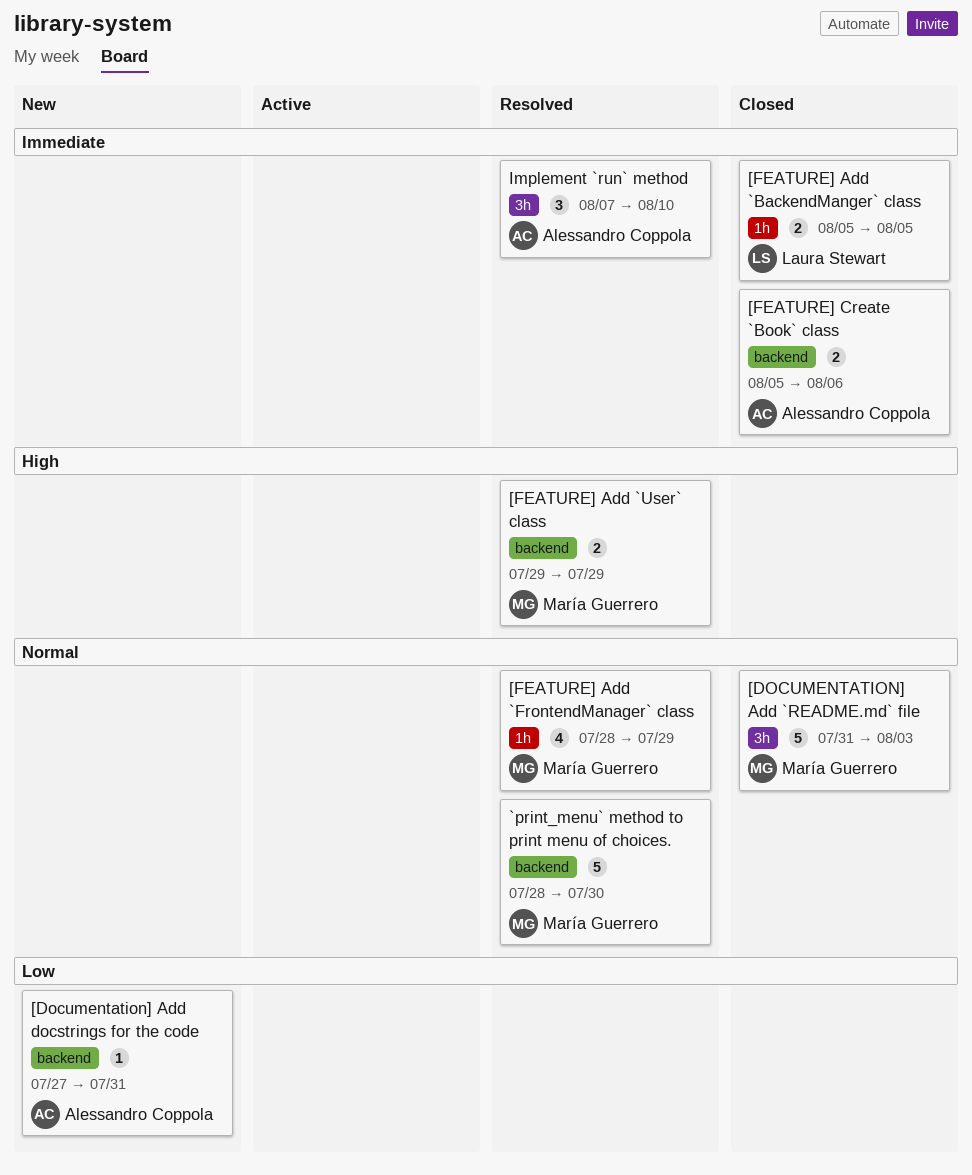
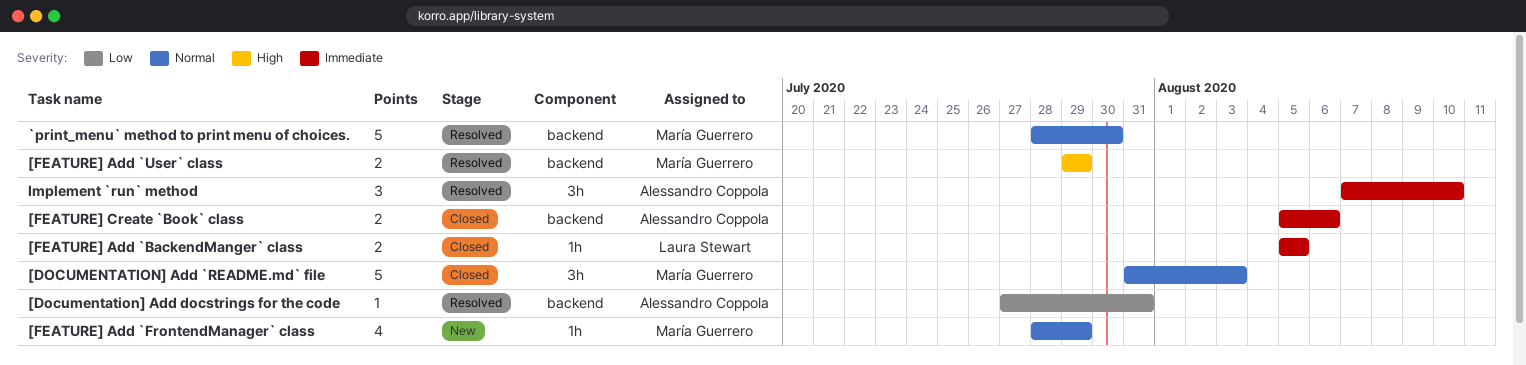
[Documentation] Add docstrings for the code, status: New -> Resolved
[FEATURE] Add `FrontendManager` class, status: Resolved -> New

